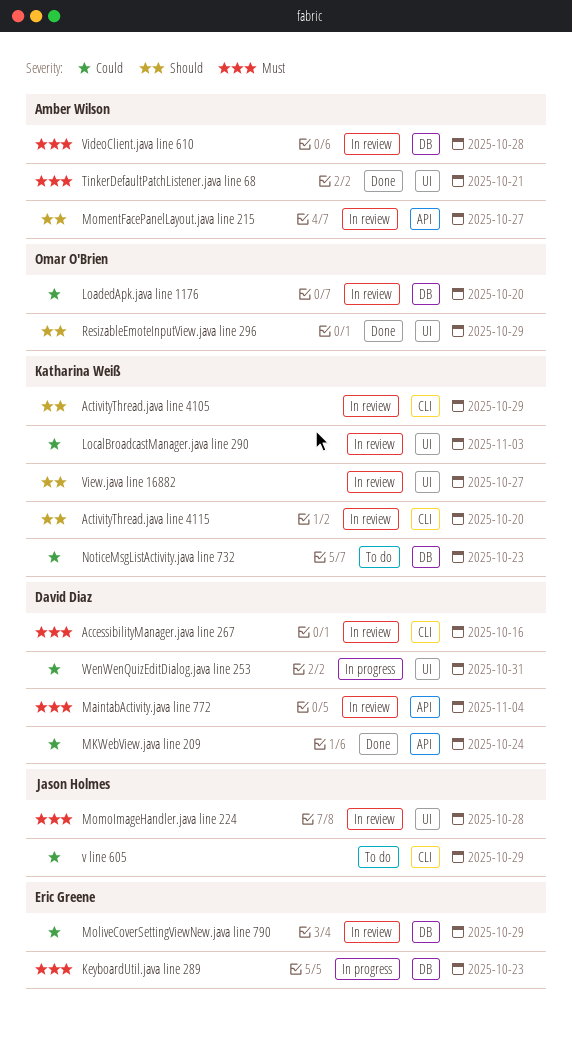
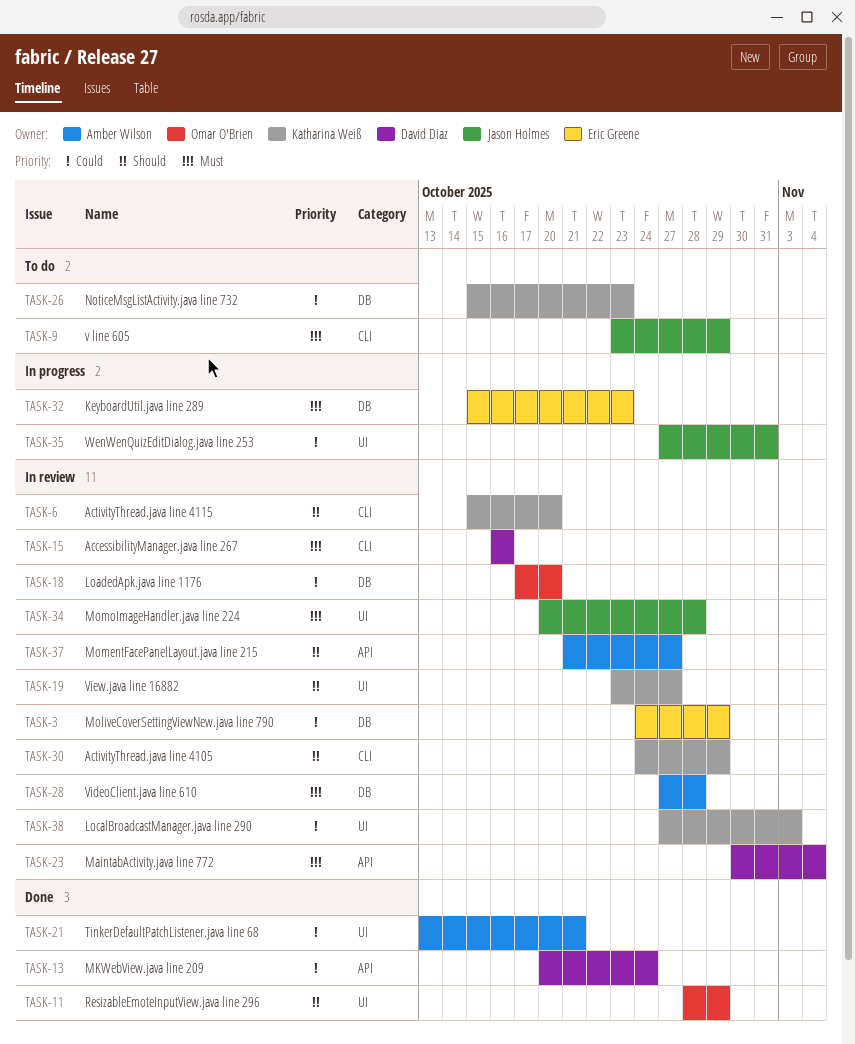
TinkerDefaultPatchListener.java line 68, priority: Must -> Could
v line 605, priority: Could -> Must
WenWenQuizEditDialog.java line 253, owner: David Diaz -> Jason Holmes

